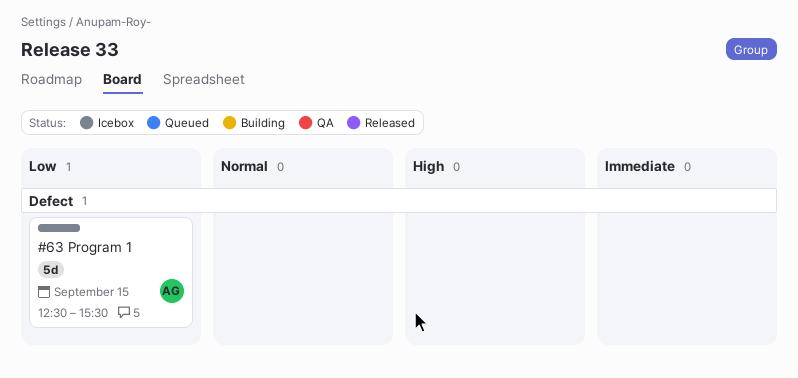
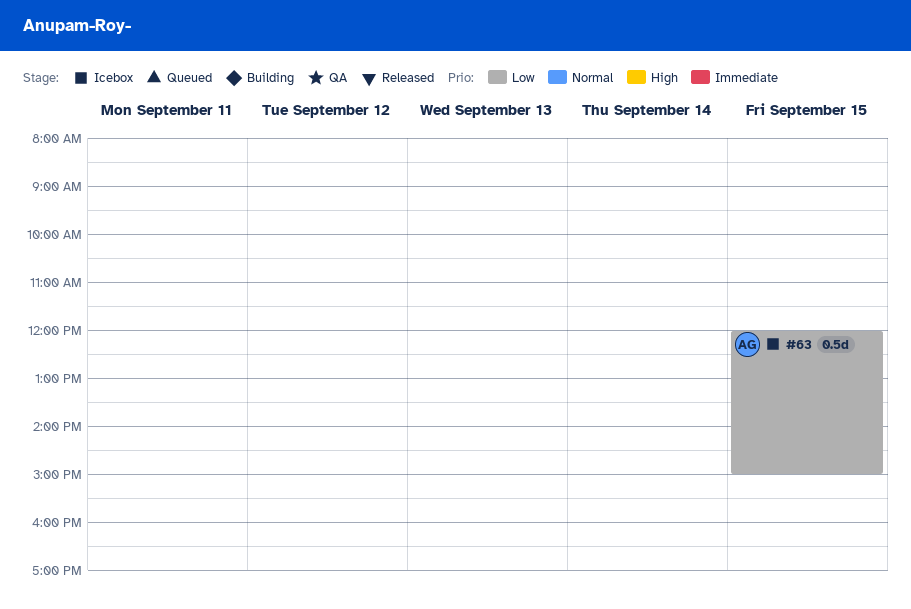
#63, estimate: 5d -> 0.5d
#63, begins: 12:30 -> 12:00
#63, ends: 15:30 -> 15:00

